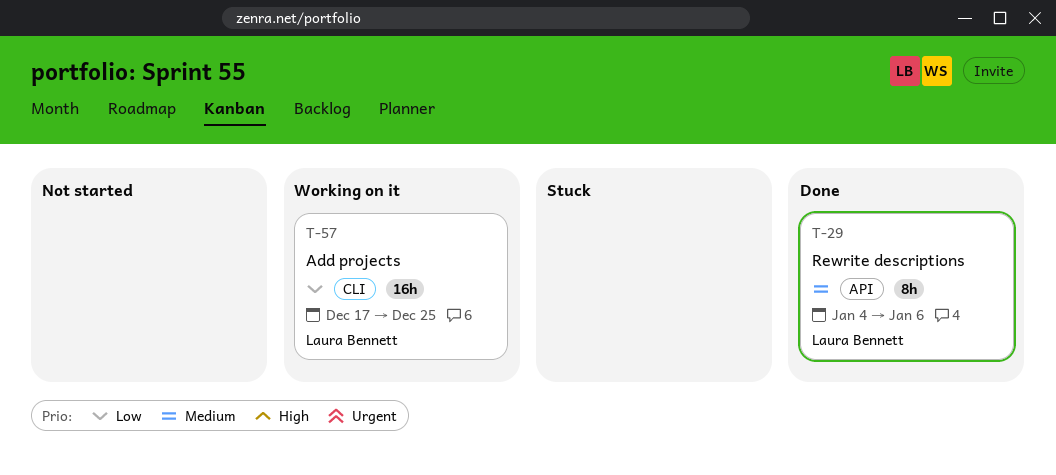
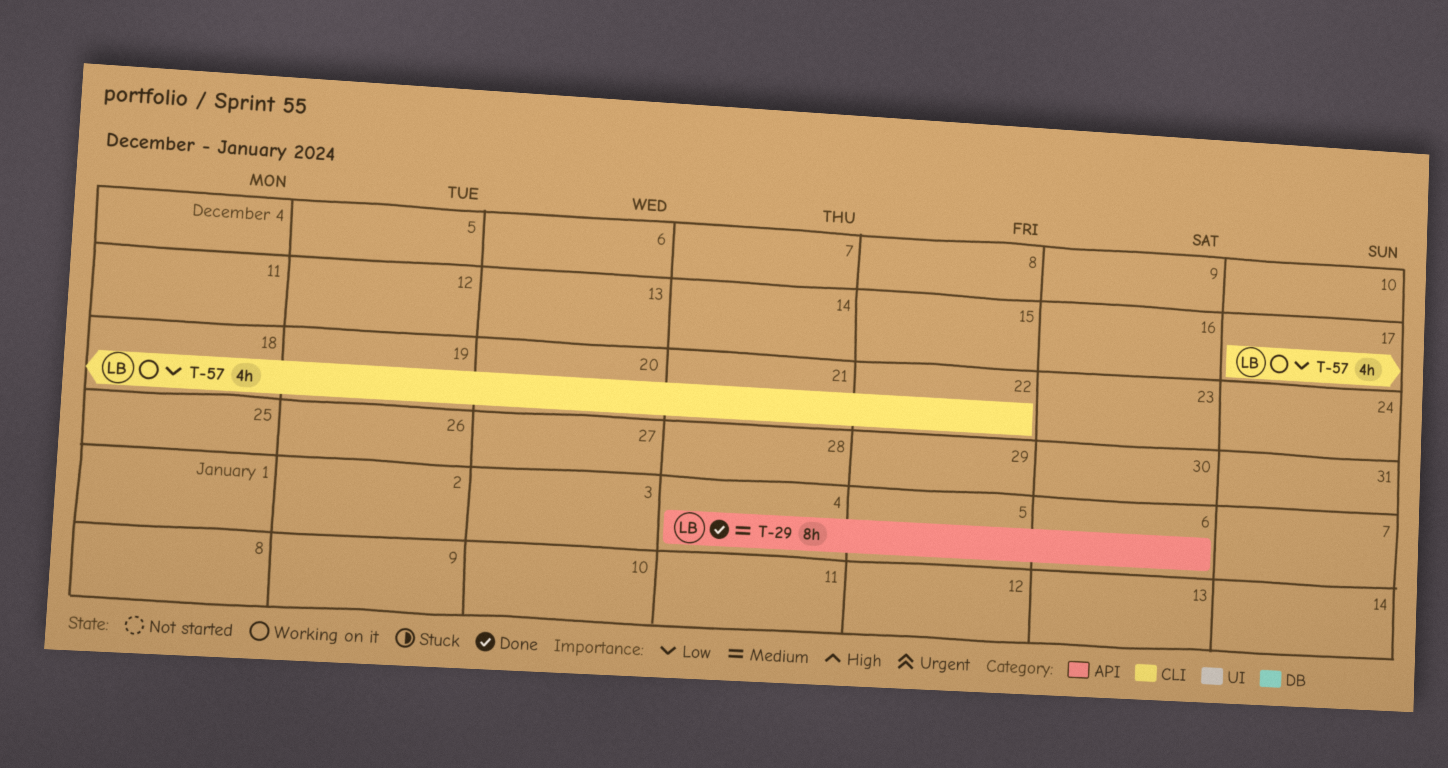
T-57, estimate: 16h -> 4h
T-57, due: Dec 25 -> Dec 22

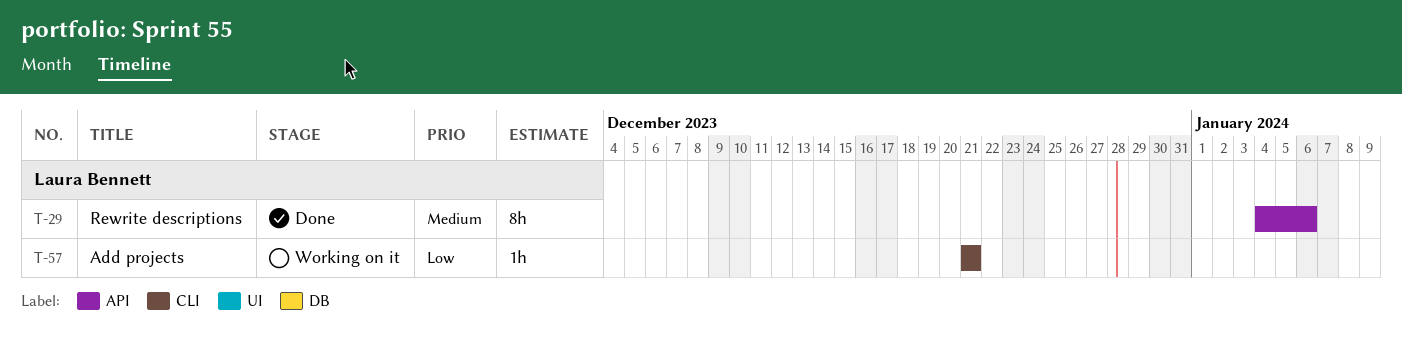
T-57, estimate: 4h -> 1h
T-57, start: Dec 17 -> Dec 21
T-57, due: Dec 22 -> Dec 21

